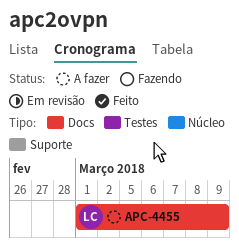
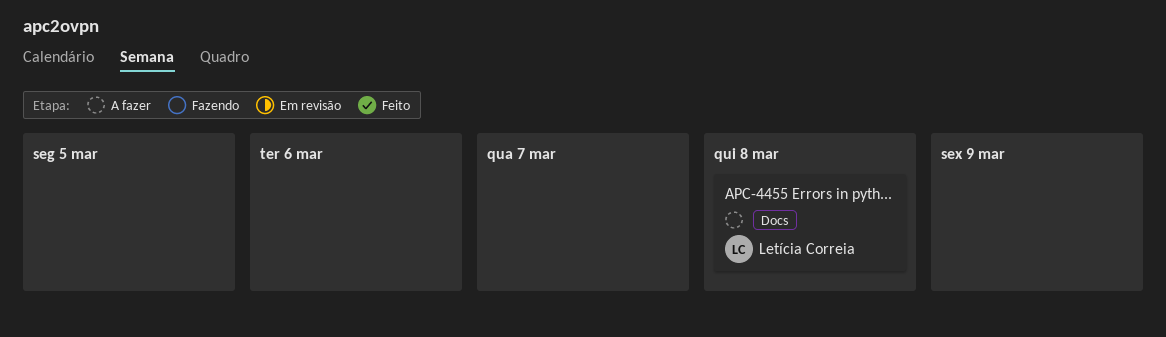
APC-4455, due: Mar 9 -> Mar 8

